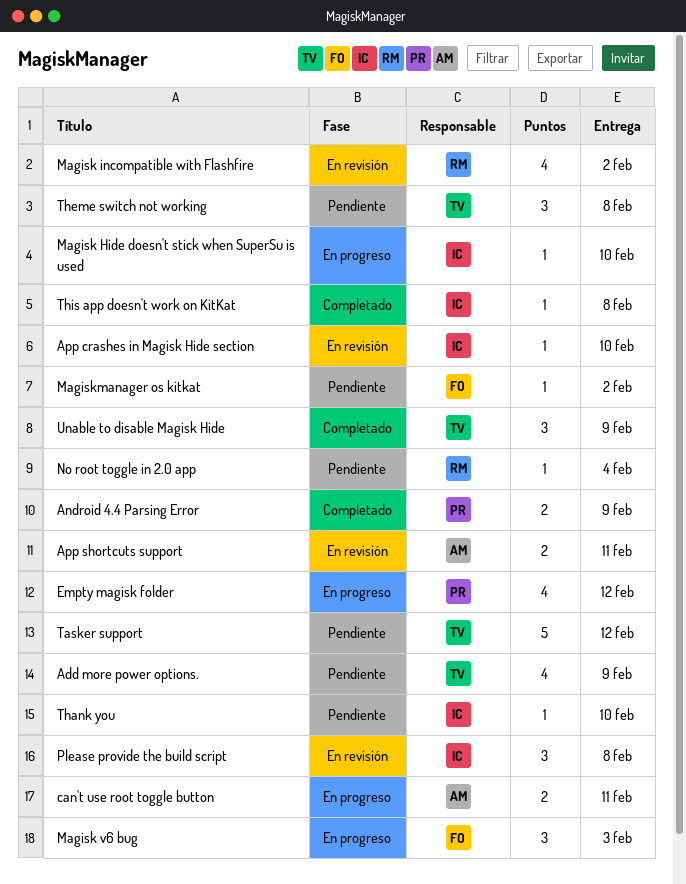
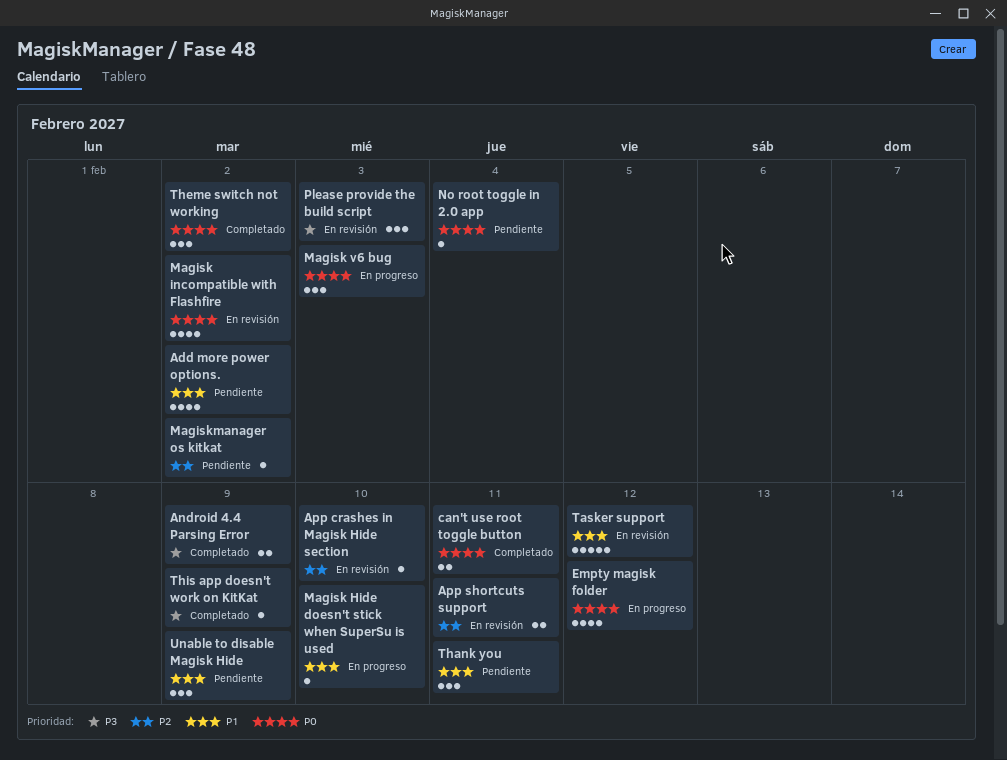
Add more power options., due: Feb 9 -> Feb 2
can't use root toggle button, status: En progreso -> Completado
Please provide the build script, due: Feb 8 -> Feb 3
Tasker support, status: Pendiente -> En revisión
Thank you, estimate: 1 -> 3
Thank you, due: Feb 10 -> Feb 11
Theme switch not working, status: Pendiente -> Completado
Theme switch not working, due: Feb 8 -> Feb 2
This app doesn't work on KitKat, due: Feb 8 -> Feb 9
Unable to disable Magisk Hide, status: Completado -> Pendiente

